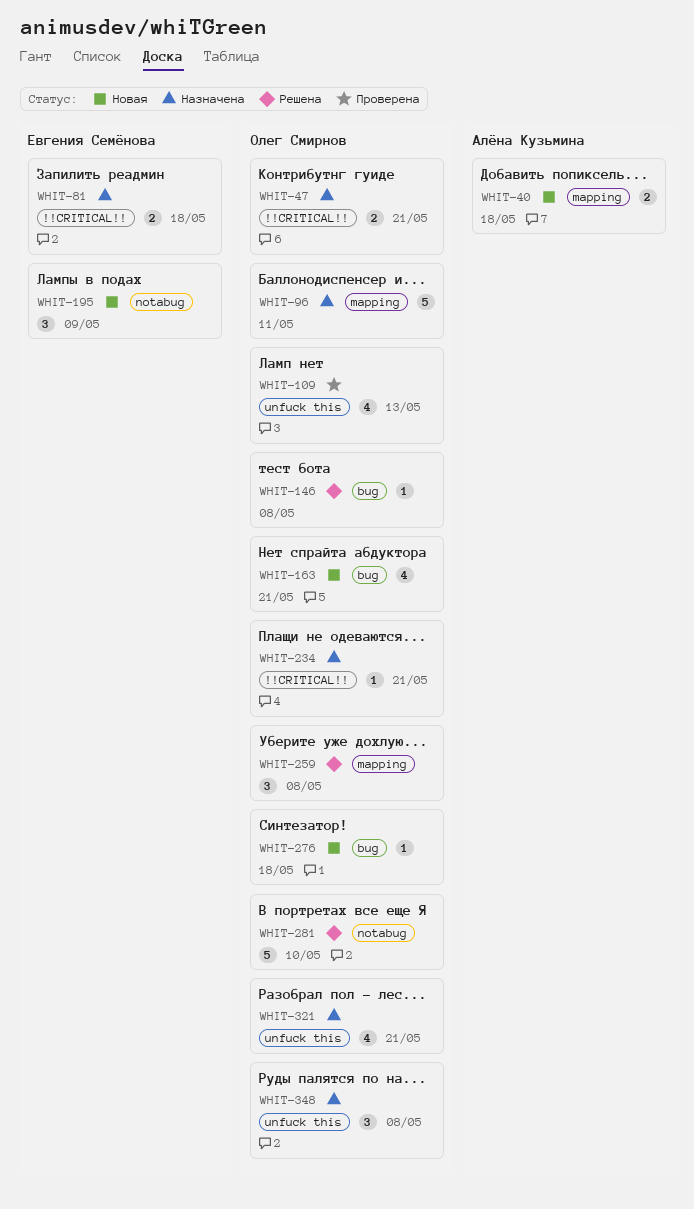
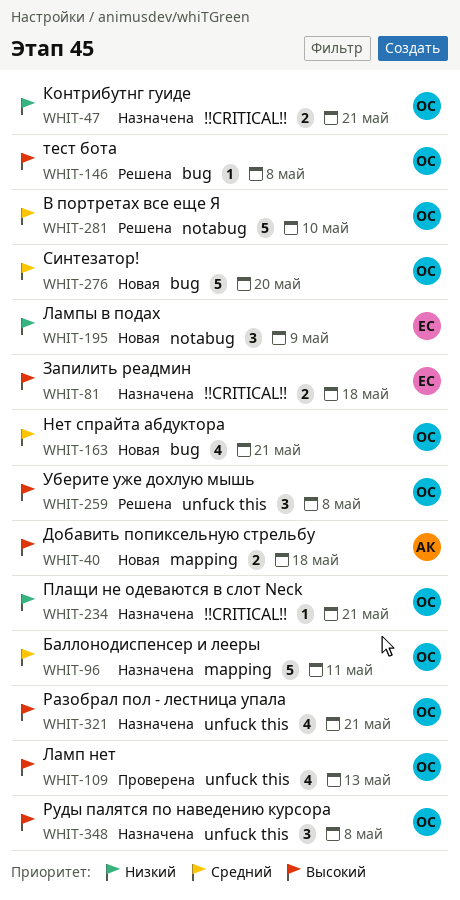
WHIT-259, label: mapping -> unfuck this
WHIT-276, estimate: 1 -> 5
WHIT-276, due: May 18 -> May 20

